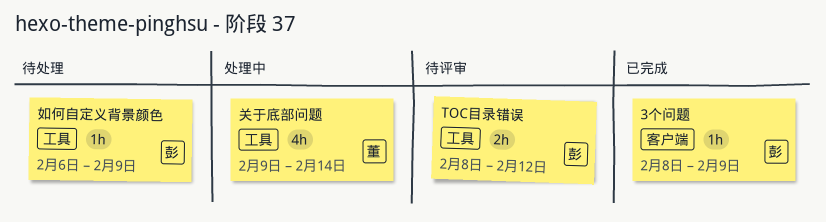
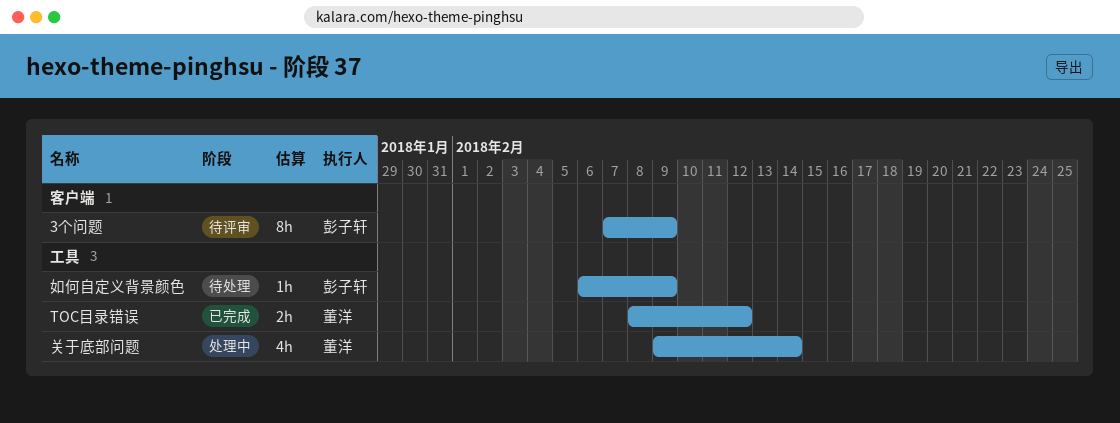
3个问题, status: 已完成 -> 待评审
3个问题, estimate: 1h -> 8h
3个问题, start: Feb 8 -> Feb 7
TOC目录错误, status: 待评审 -> 已完成
TOC目录错误, owner: 彭子轩 -> 董洋

